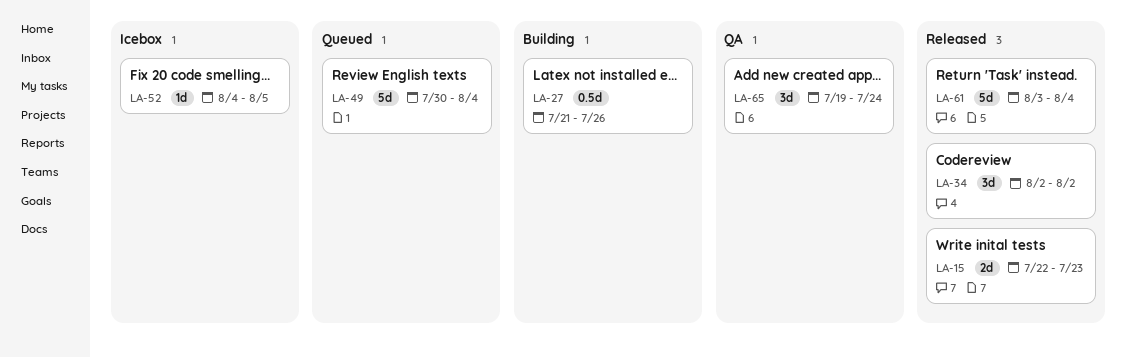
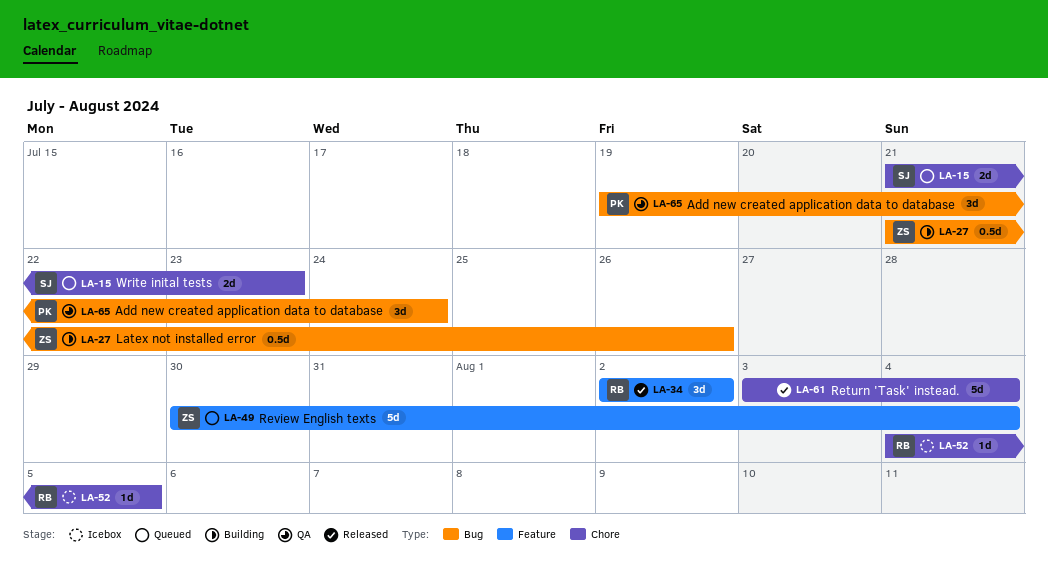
LA-15, status: Released -> Queued
LA-15, start: Jul 22 -> Jul 21

